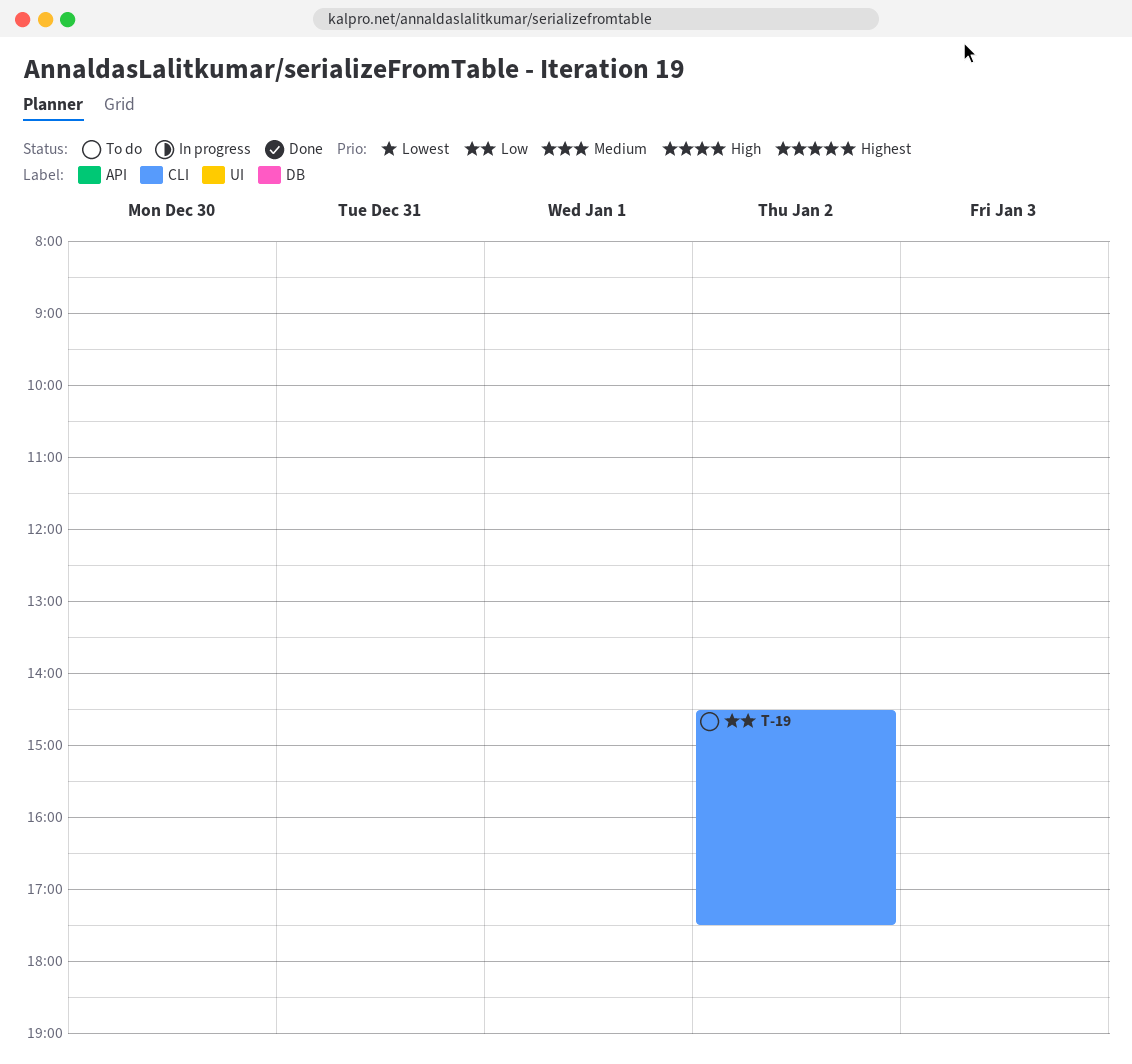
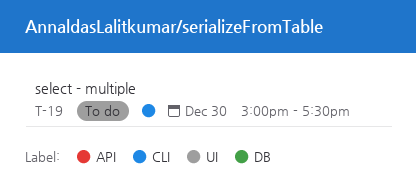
T-19, day: Jan 2 -> Dec 30
T-19, begins: 14:30 -> 15:00

